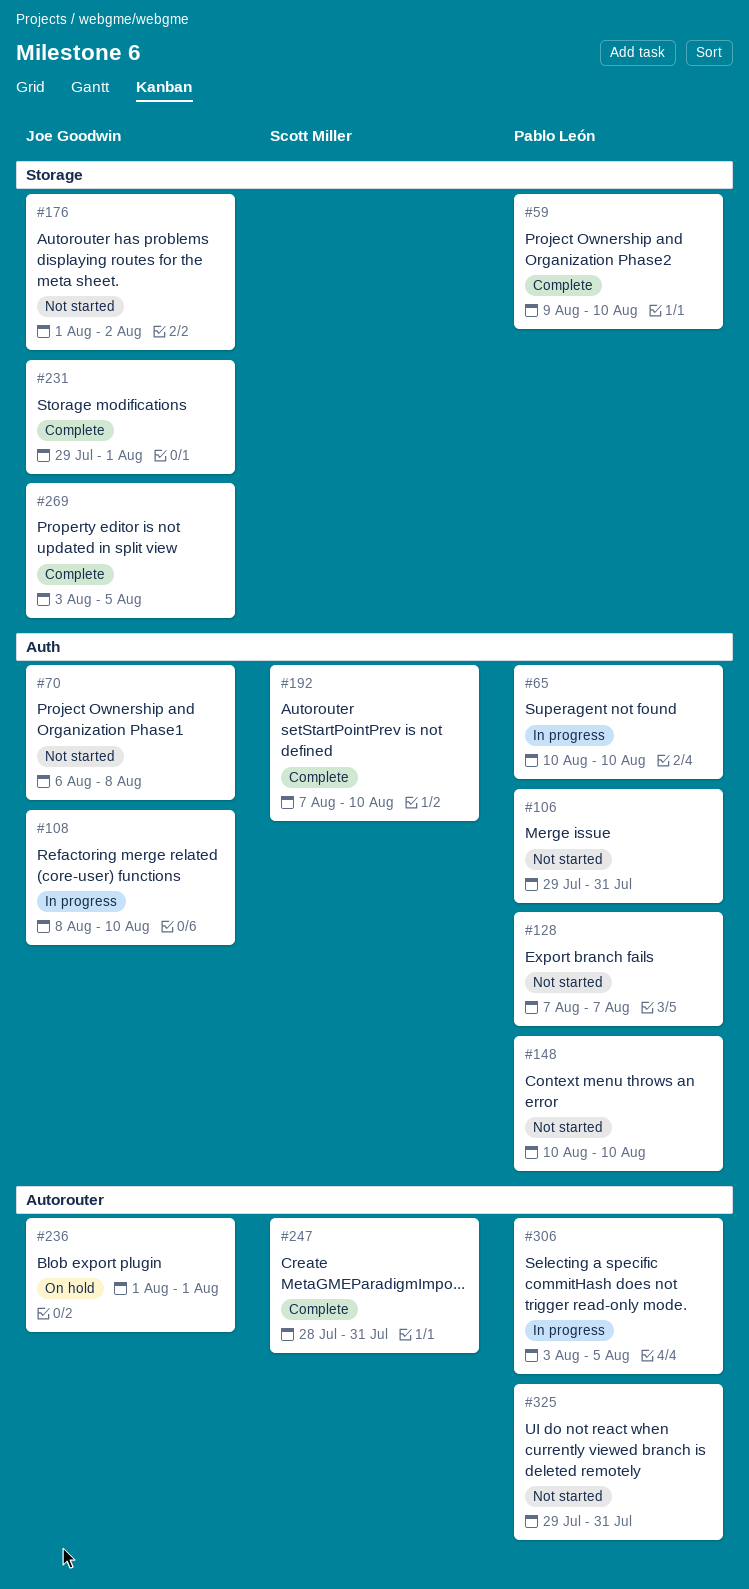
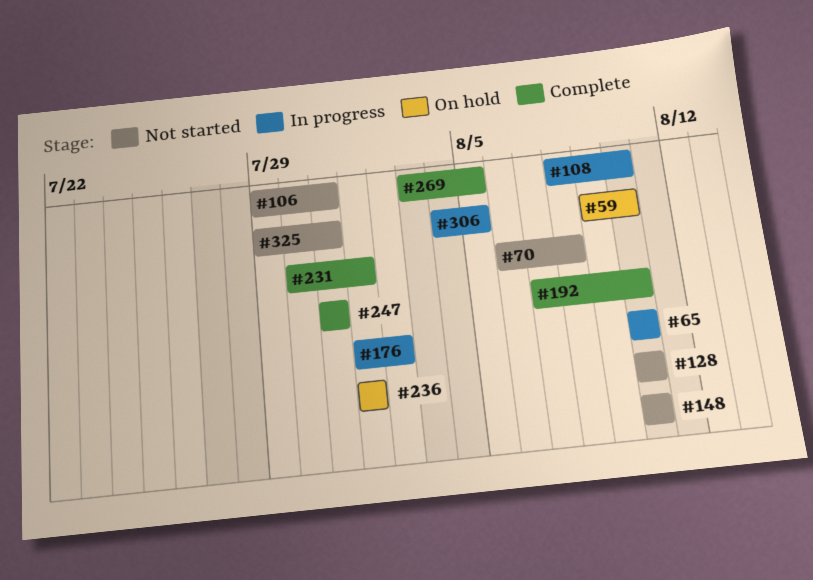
#59, status: Complete -> On hold
#128, start: Aug 7 -> Aug 10
#128, due: Aug 7 -> Aug 10
#176, status: Not started -> In progress
#231, start: Jul 29 -> Jul 30
#247, start: Jul 28 -> Jul 31
#306, start: Aug 3 -> Aug 4

